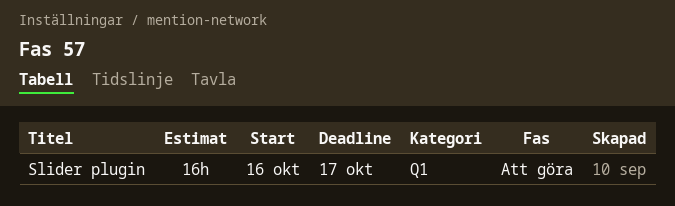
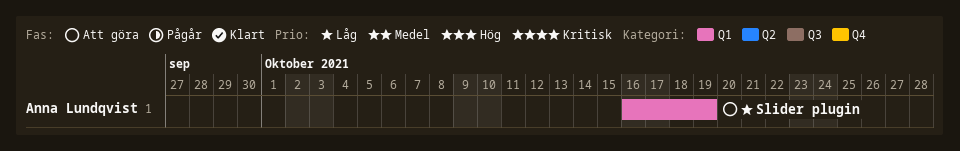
Slider plugin, due: Oct 17 -> Oct 19

